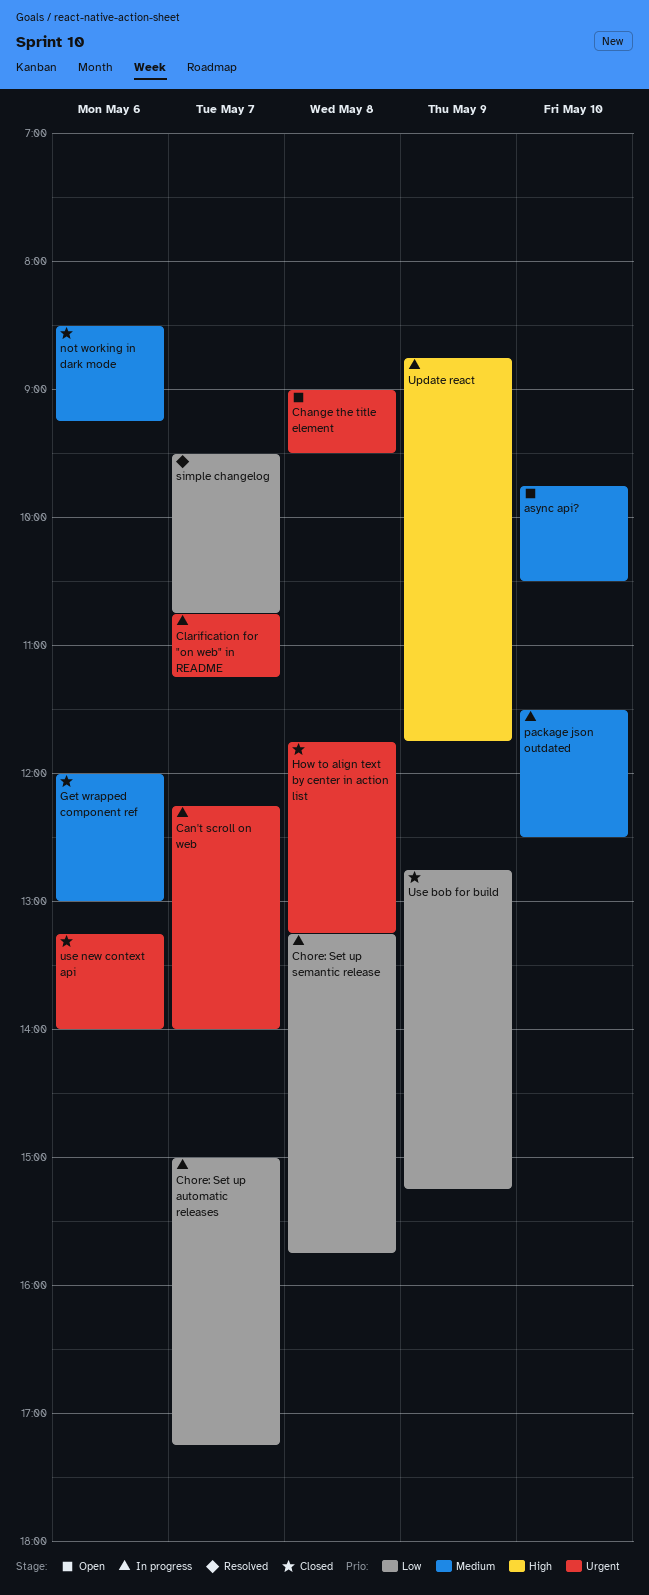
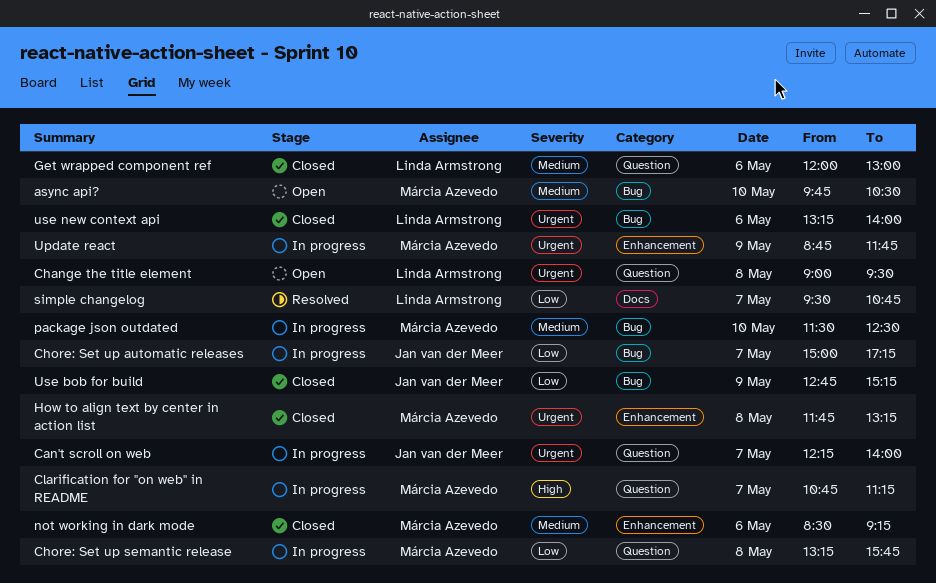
Clarification for "on web" in README, priority: Urgent -> High
Update react, priority: High -> Urgent

